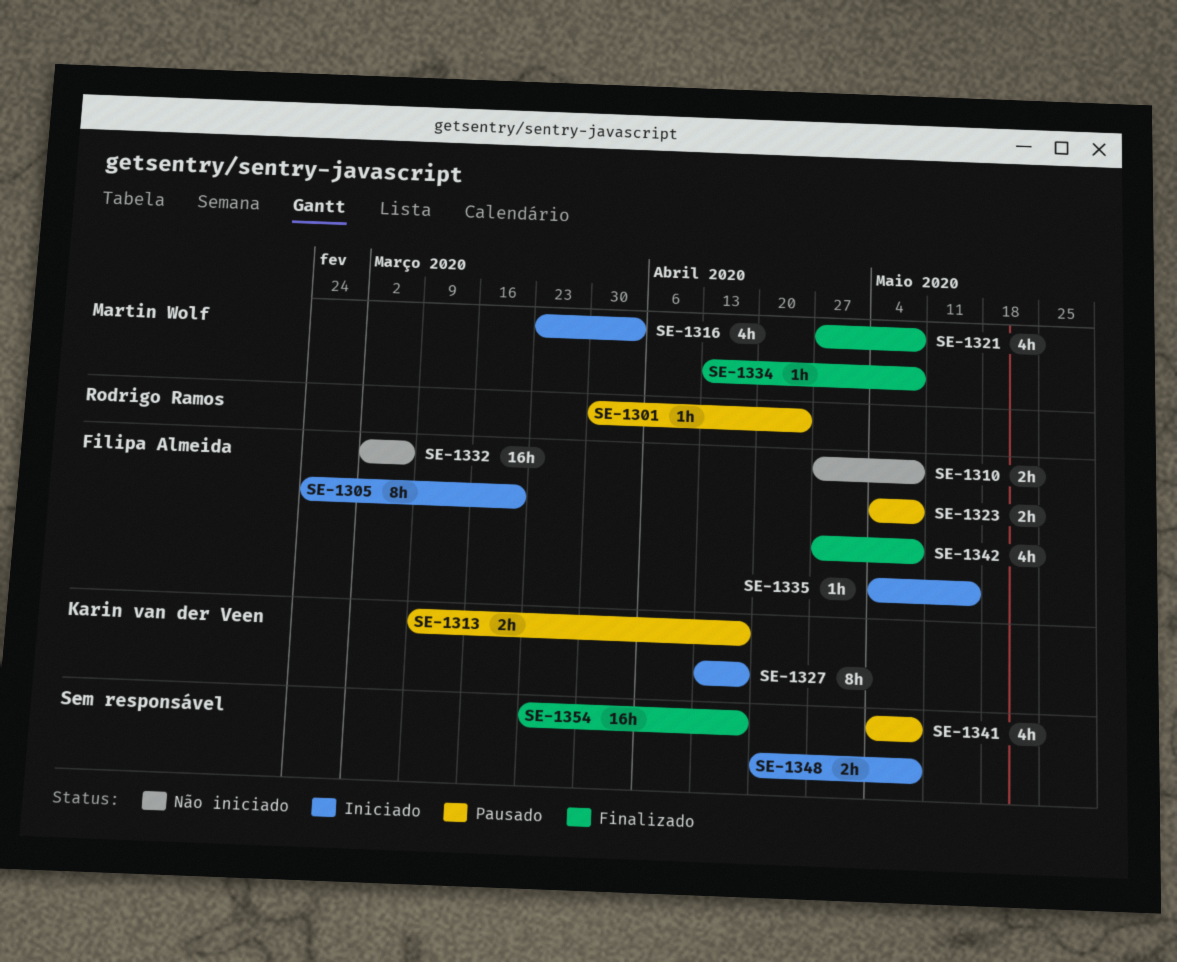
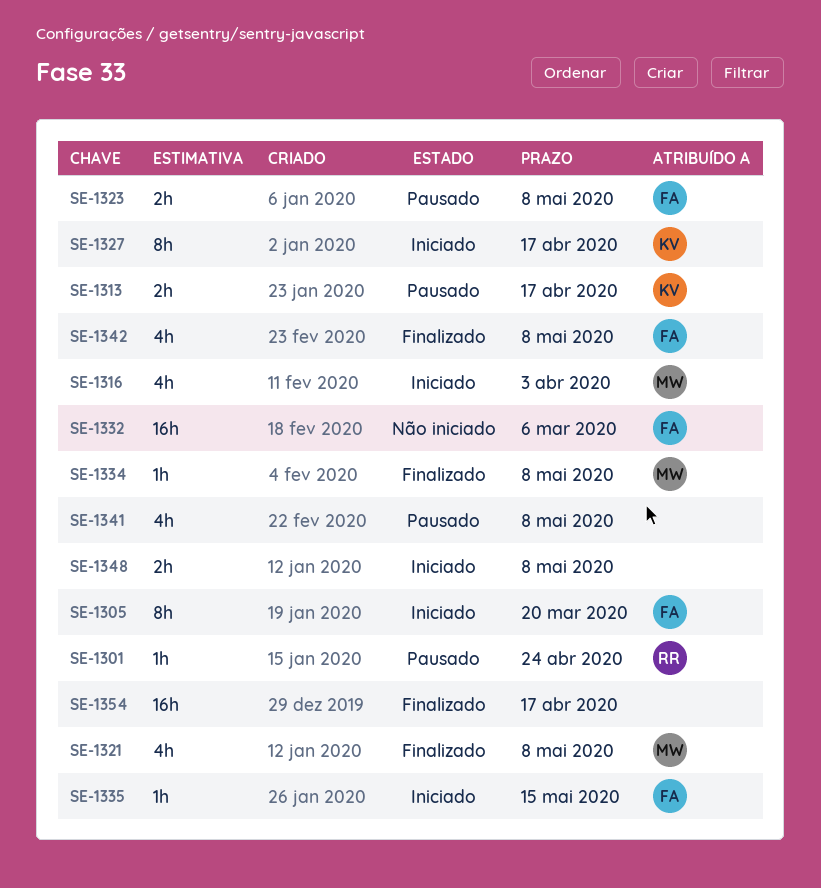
SE-1310: present -> none

